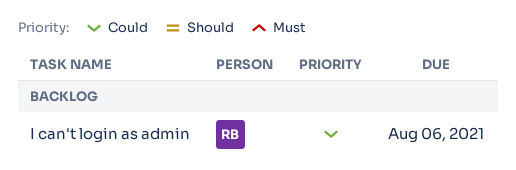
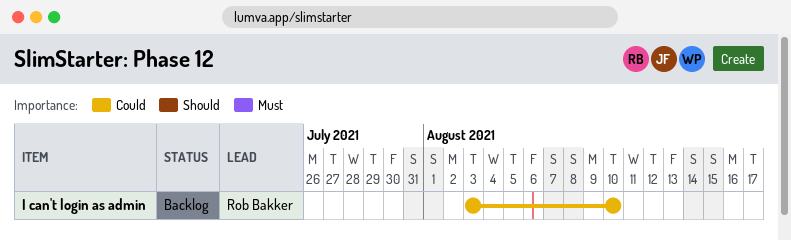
I can't login as admin, due: Aug 6 -> Aug 10

